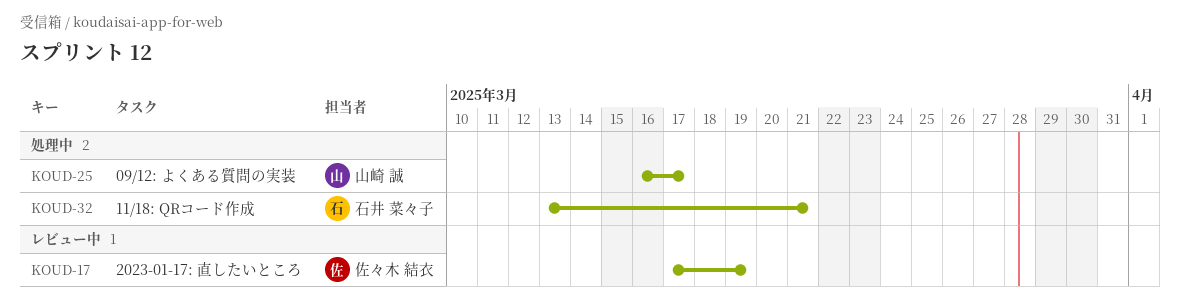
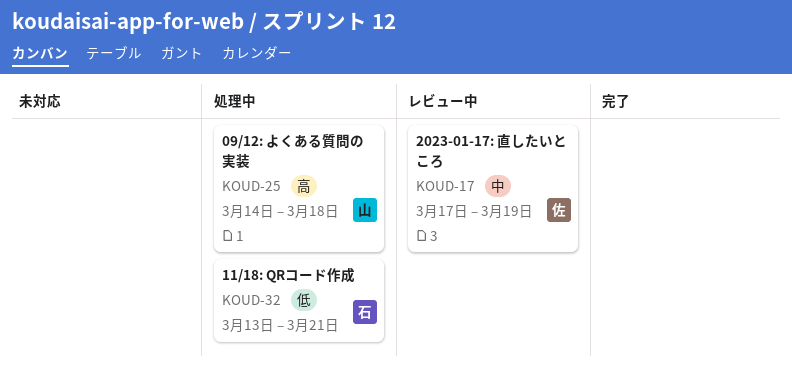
KOUD-25, start: Mar 16 -> Mar 14
KOUD-25, due: Mar 17 -> Mar 18

